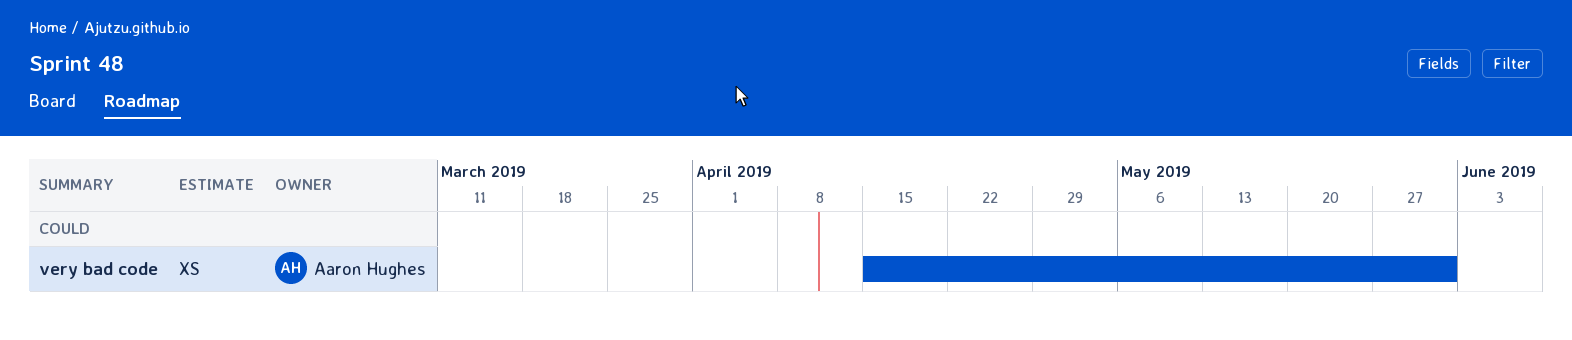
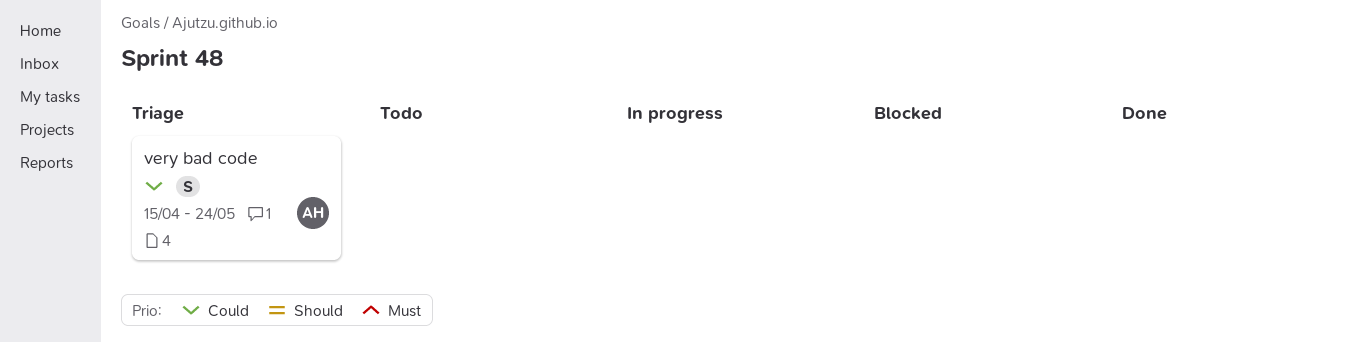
very bad code, estimate: XS -> S
very bad code, due: May 31 -> May 24

